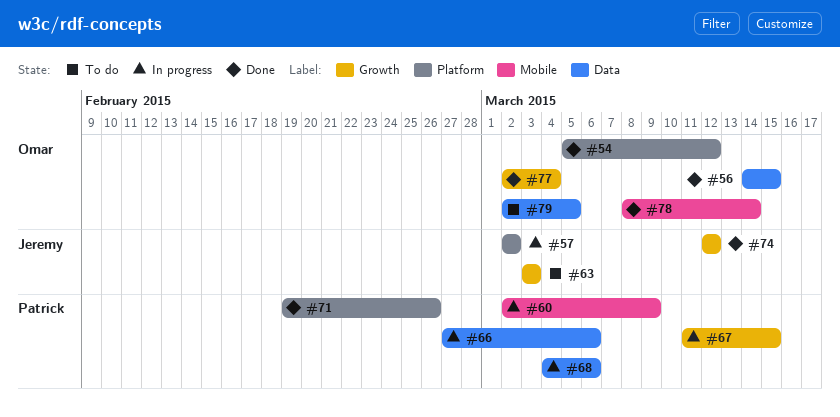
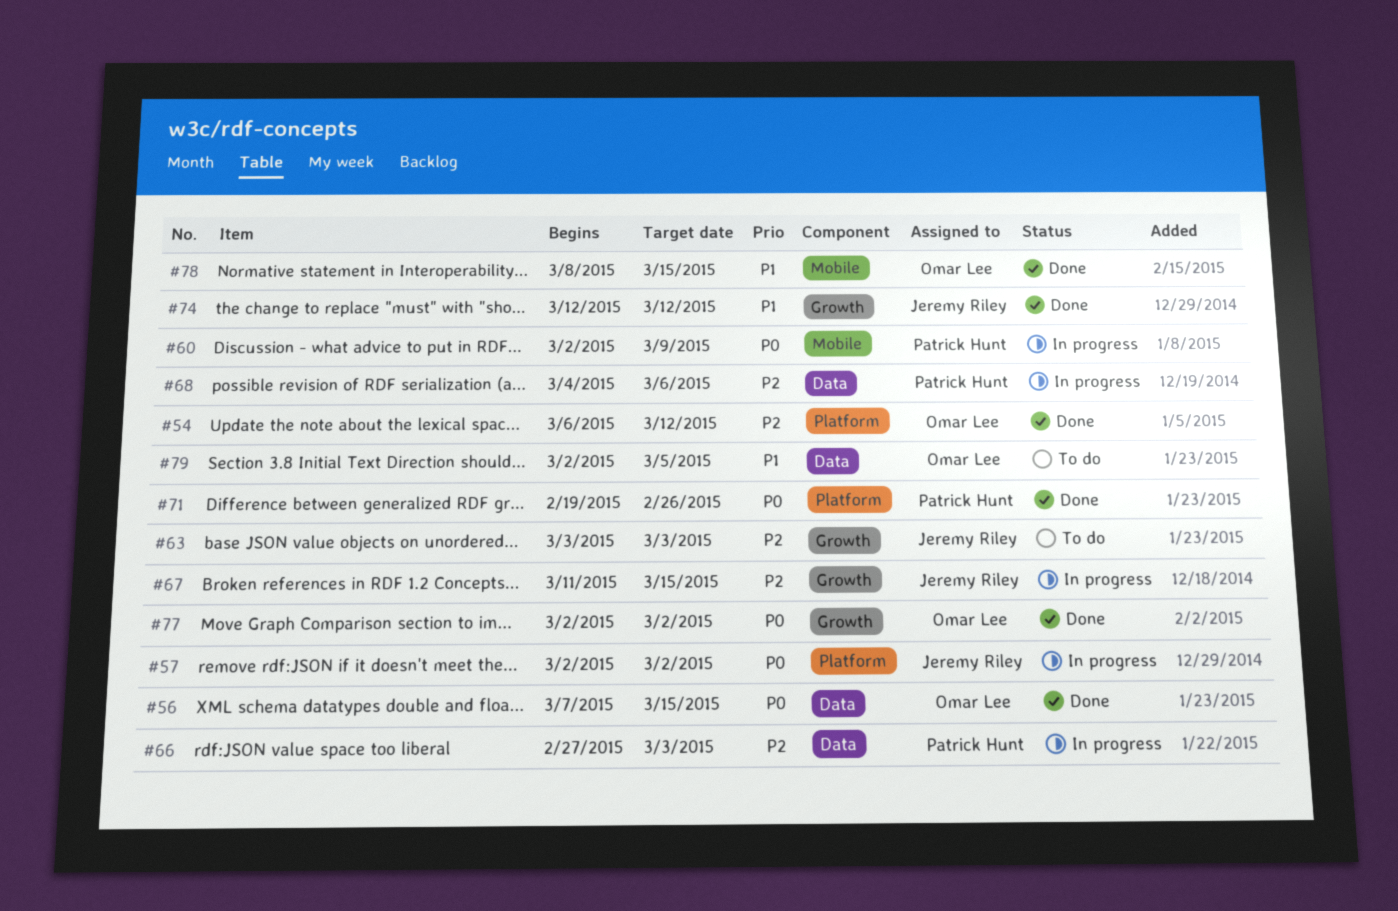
#54, start: Mar 5 -> Mar 6
#56, start: Mar 14 -> Mar 7
#66, due: Mar 6 -> Mar 3
#67, owner: Patrick Hunt -> Jeremy Riley
#77, due: Mar 4 -> Mar 2
#78, due: Mar 14 -> Mar 15

